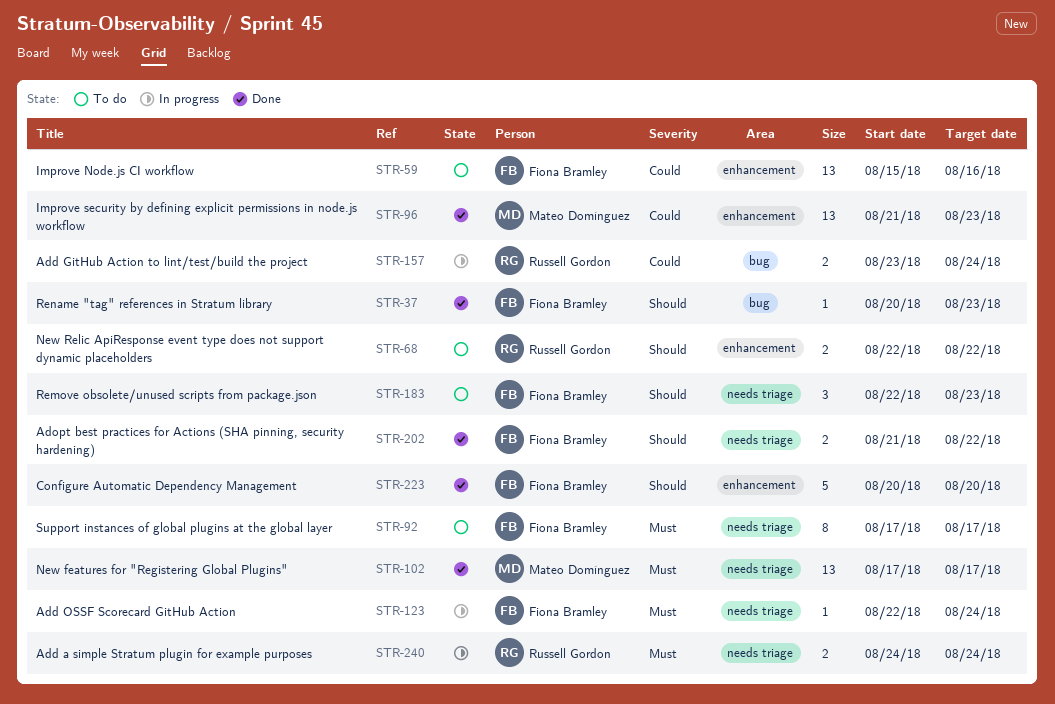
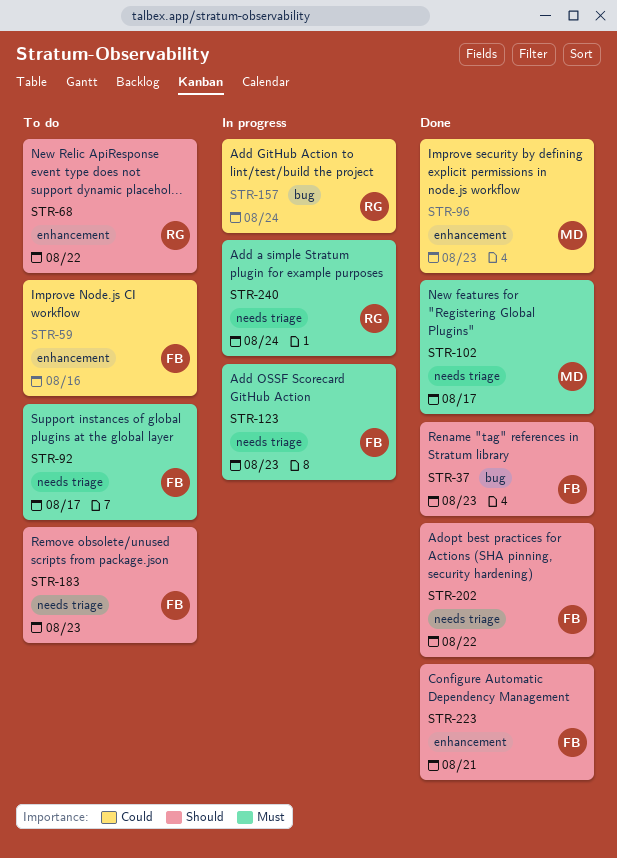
STR-123, due: Aug 24 -> Aug 23
STR-223, due: Aug 20 -> Aug 21

